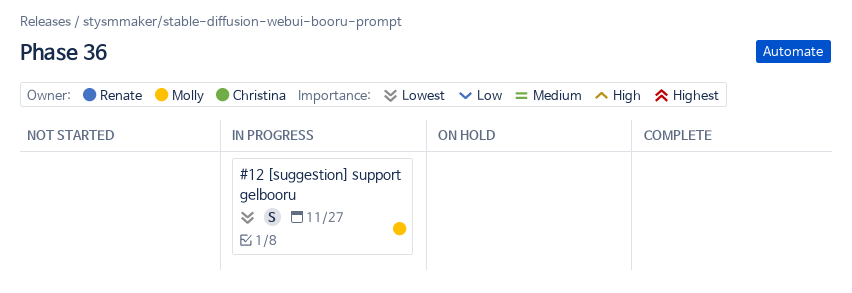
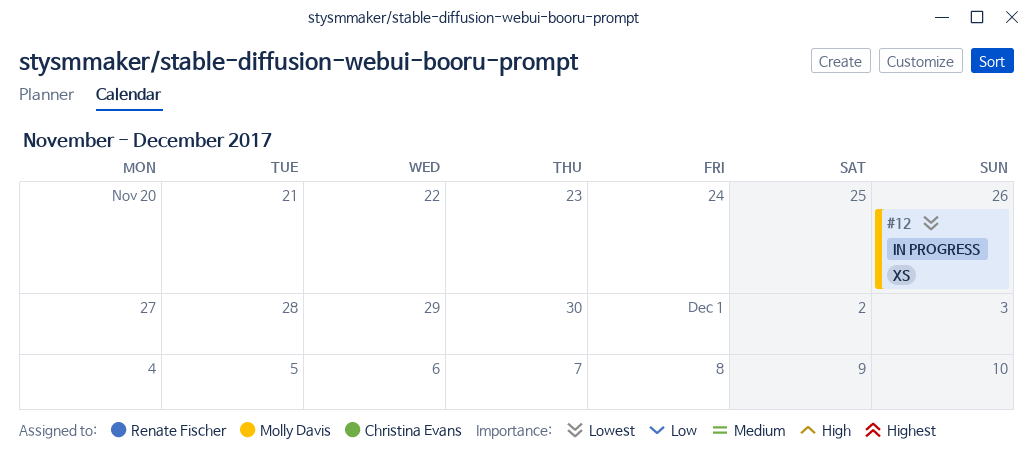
#12, estimate: S -> XS
#12, due: Nov 27 -> Nov 26

